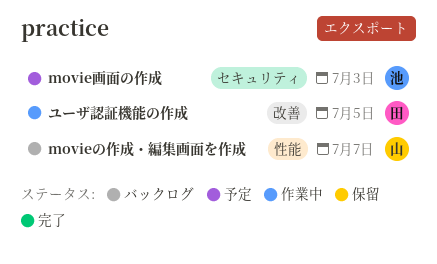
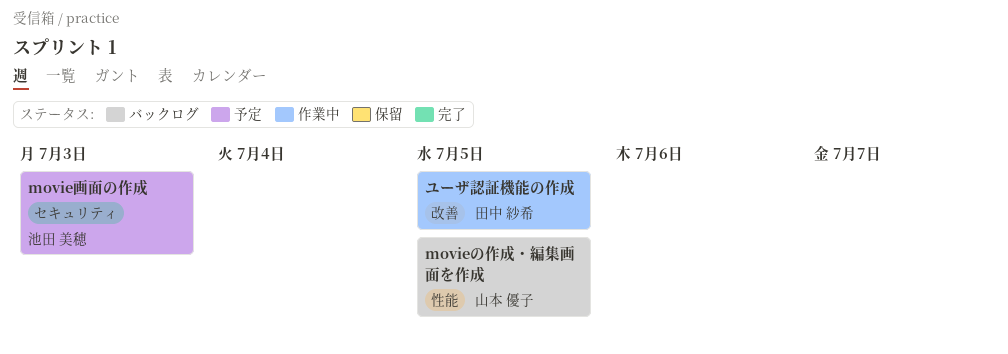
movieの作成・編集画面を作成, due: Jul 7 -> Jul 5

